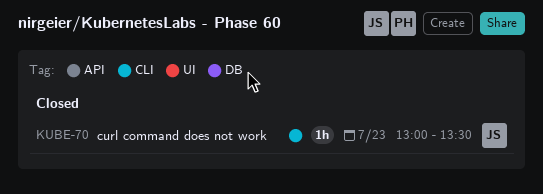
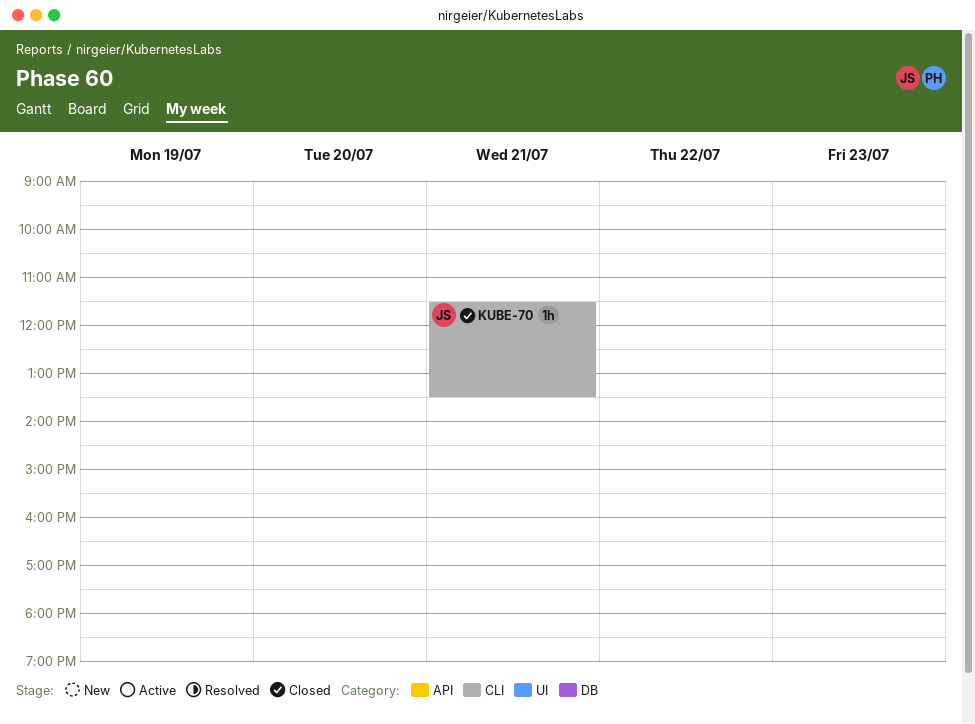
KUBE-70, day: Jul 23 -> Jul 21
KUBE-70, begins: 13:00 -> 11:30

